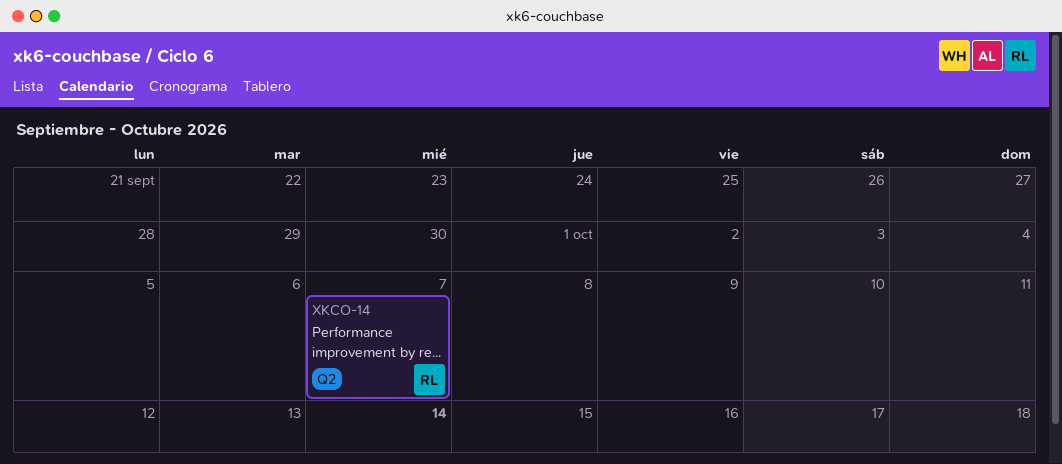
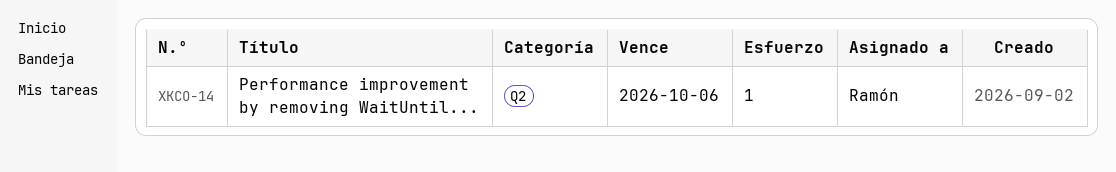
XKCO-14, due: Oct 7 -> Oct 6

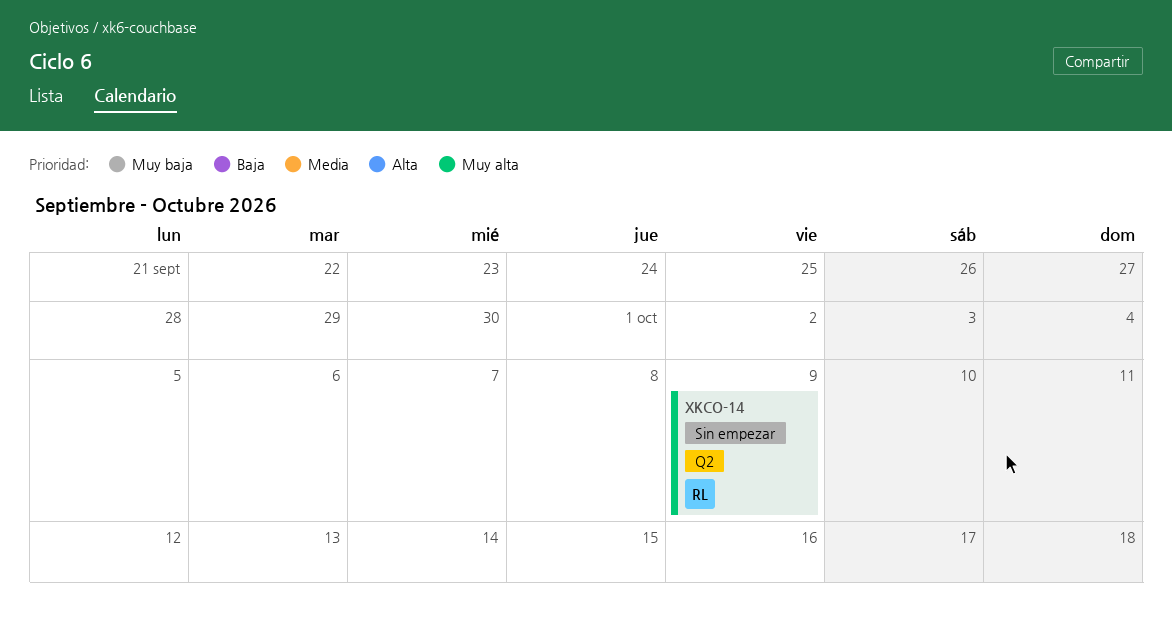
XKCO-14, due: Oct 6 -> Oct 9

